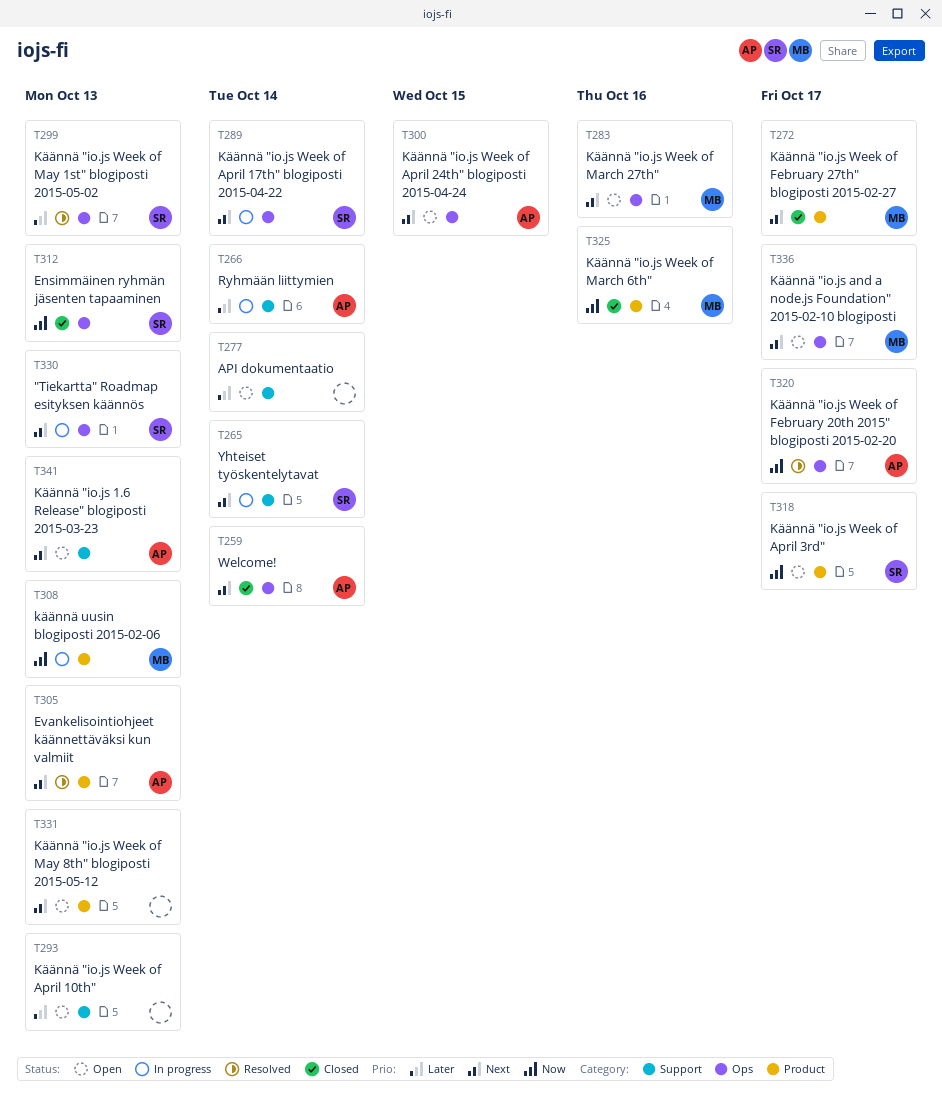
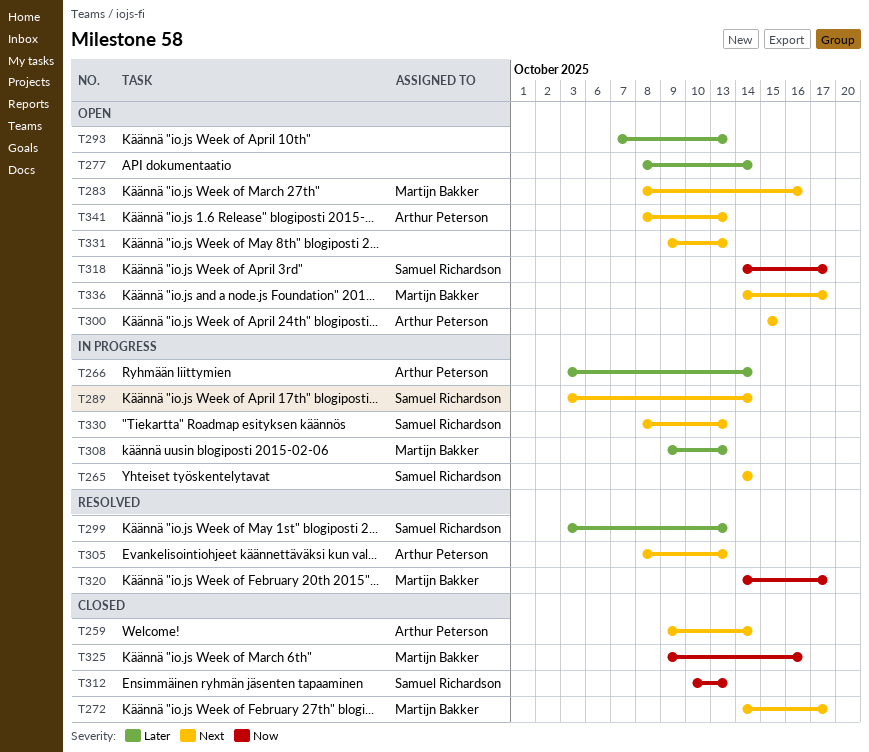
T308, priority: Now -> Later
T320, owner: Arthur Peterson -> Martijn Bakker

